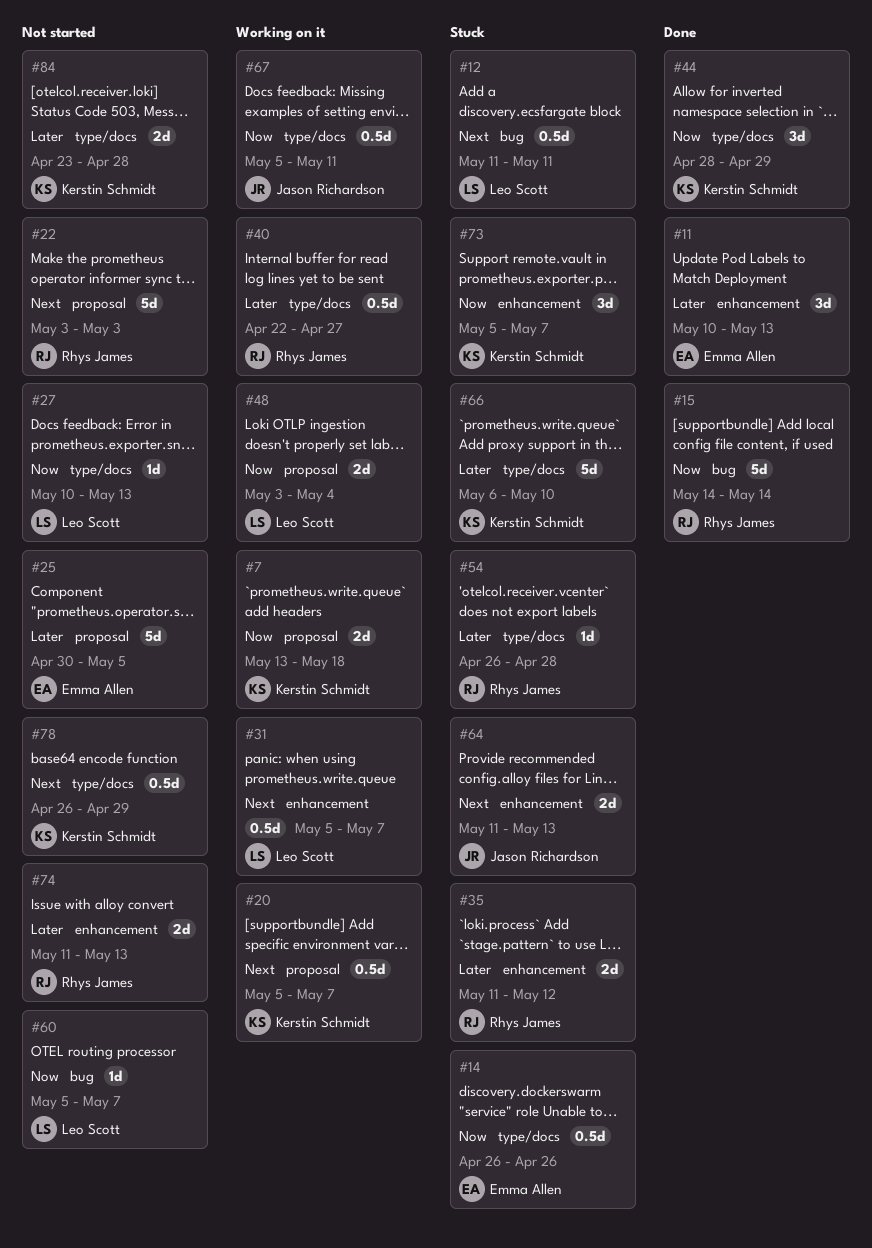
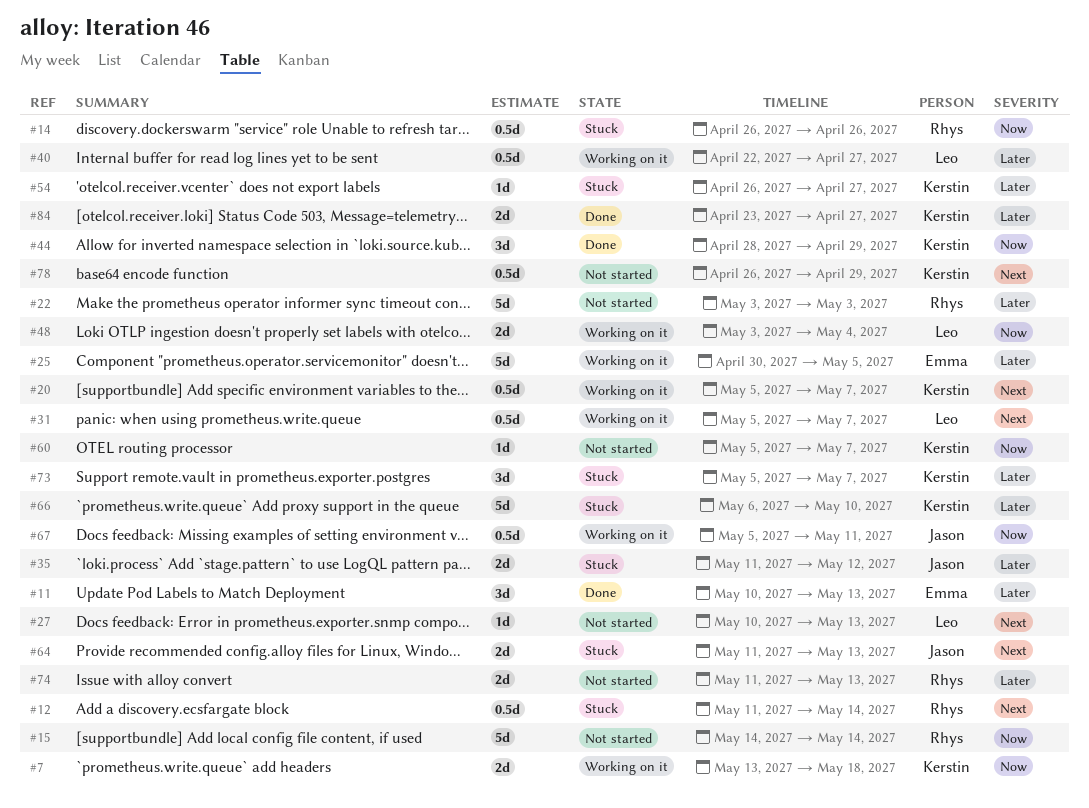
#12, owner: Leo Scott -> Rhys James
#12, due: May 11 -> May 14
#14, owner: Emma Allen -> Rhys James
#15, status: Done -> Not started
#22, priority: Next -> Later
#25, status: Not started -> Working on it
#27, priority: Now -> Next
#35, owner: Rhys James -> Jason Richardson
#40, owner: Rhys James -> Leo Scott
#54, owner: Rhys James -> Kerstin Schmidt
#54, due: Apr 28 -> Apr 27
#60, owner: Leo Scott -> Kerstin Schmidt
#73, priority: Now -> Later
#84, status: Not started -> Done
#84, due: Apr 28 -> Apr 27

